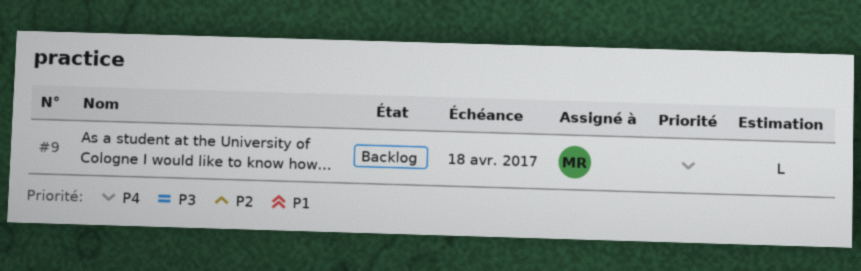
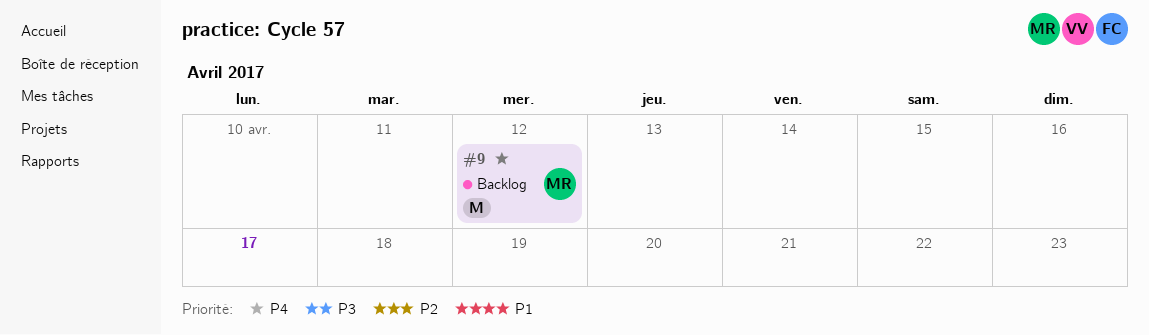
#9, estimate: L -> M
#9, due: Apr 18 -> Apr 12

